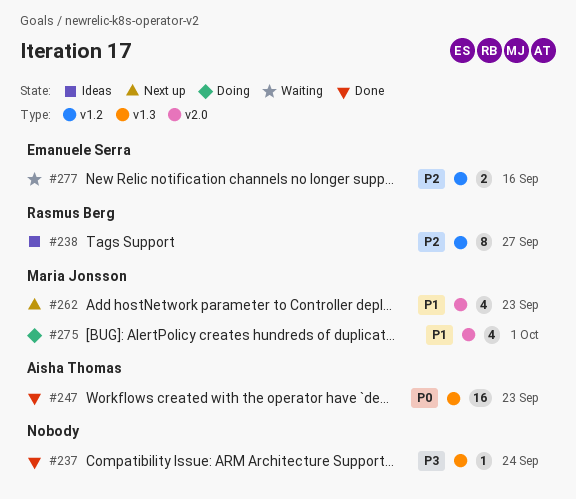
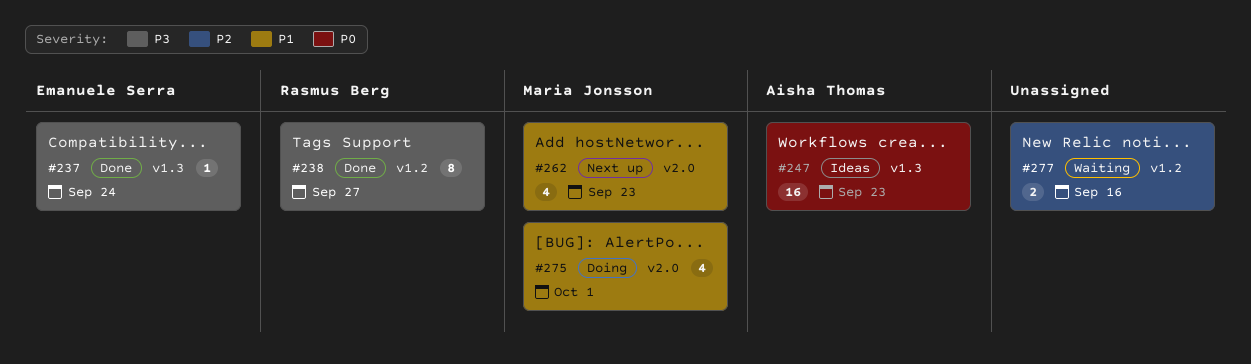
#237, owner: none -> Emanuele Serra
#238, status: Ideas -> Done
#238, priority: P2 -> P3
#247, status: Done -> Ideas
#277, owner: Emanuele Serra -> none

